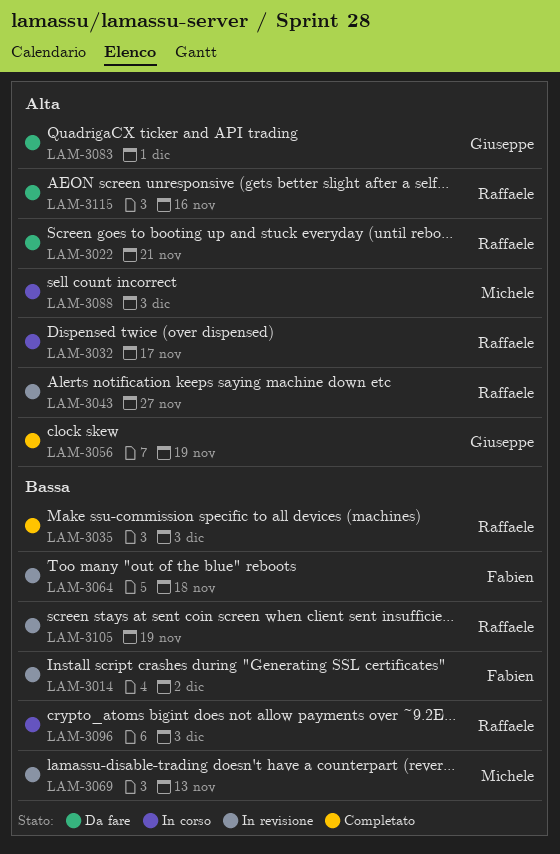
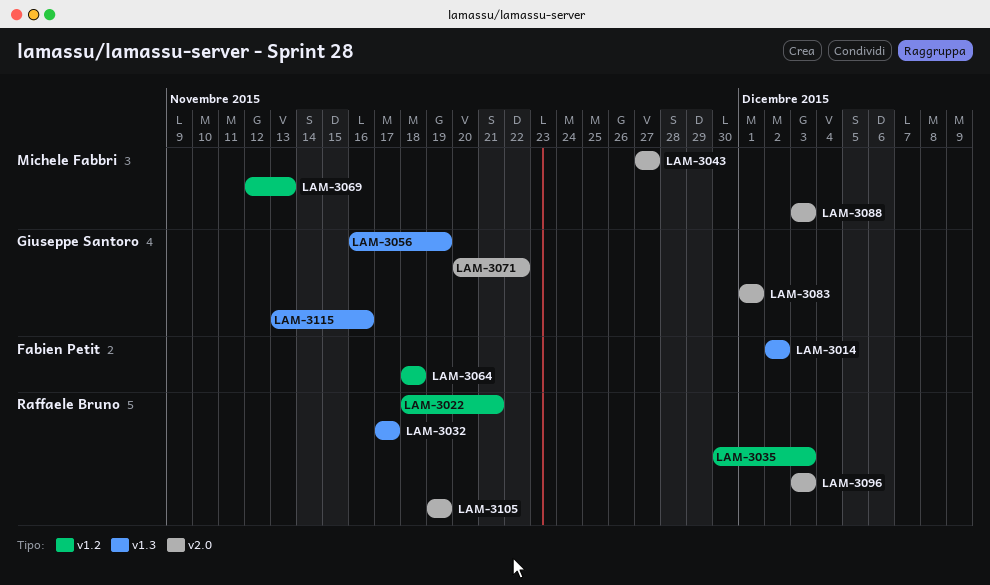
LAM-3043, owner: Raffaele Bruno -> Michele Fabbri
LAM-3071: none -> present
LAM-3115, owner: Raffaele Bruno -> Giuseppe Santoro

